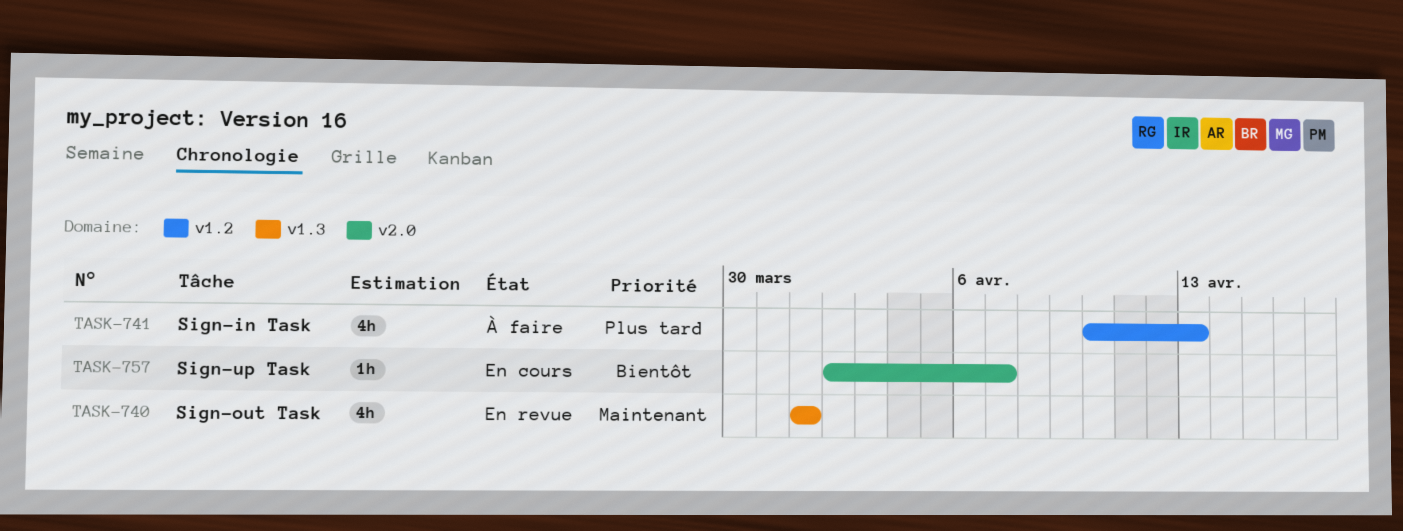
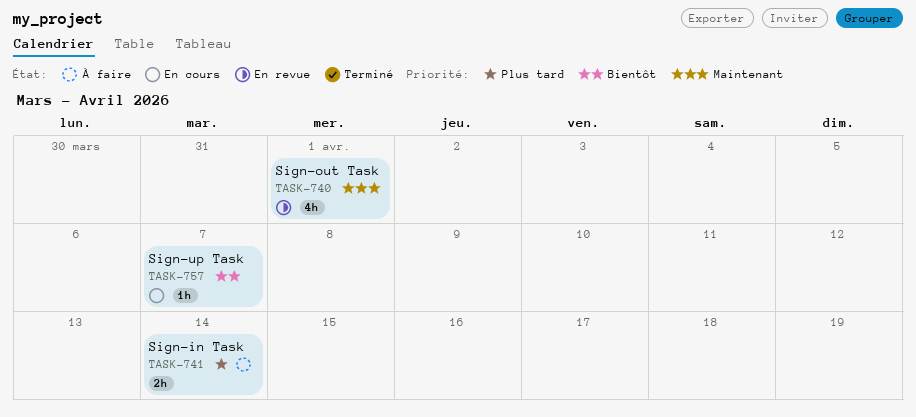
TASK-741, estimate: 4h -> 2h
TASK-741, due: Apr 13 -> Apr 14

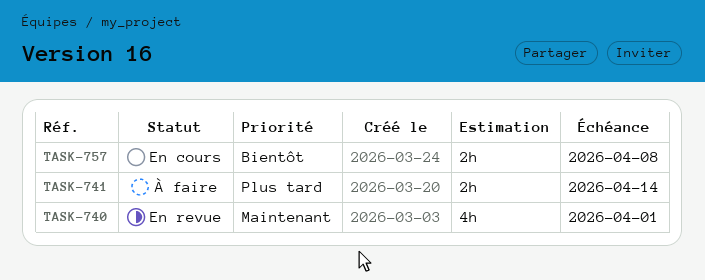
TASK-757, estimate: 1h -> 2h
TASK-757, due: Apr 7 -> Apr 8

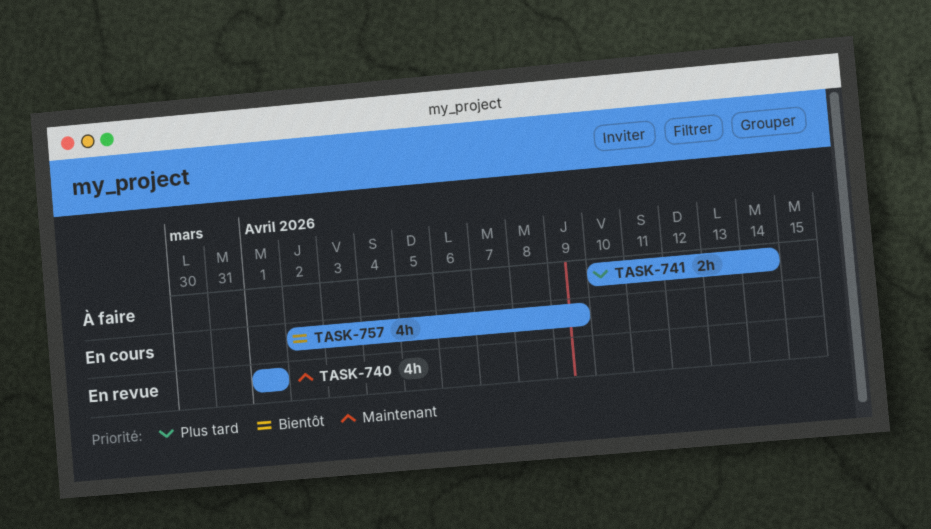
TASK-757, estimate: 2h -> 4h
TASK-757, due: Apr 8 -> Apr 9

